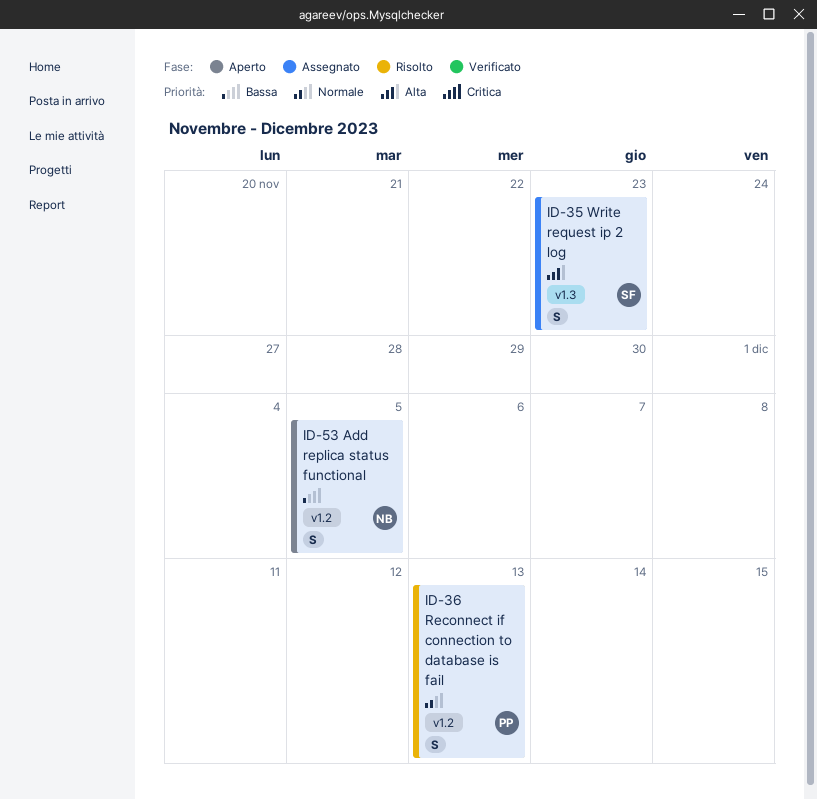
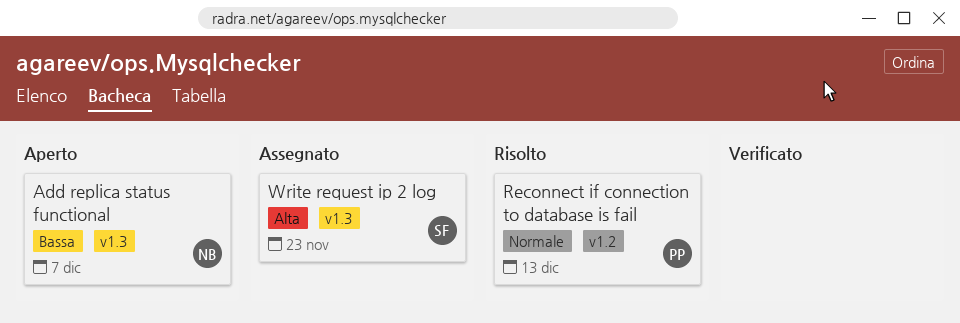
Add replica status functional, label: v1.2 -> v1.3
Add replica status functional, due: Dec 5 -> Dec 7

